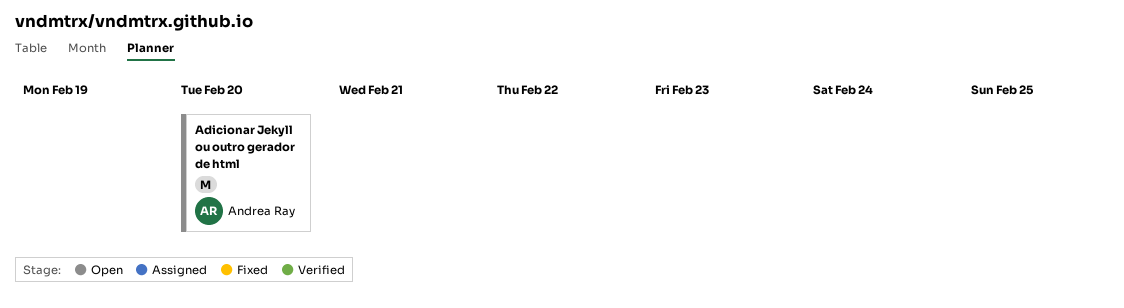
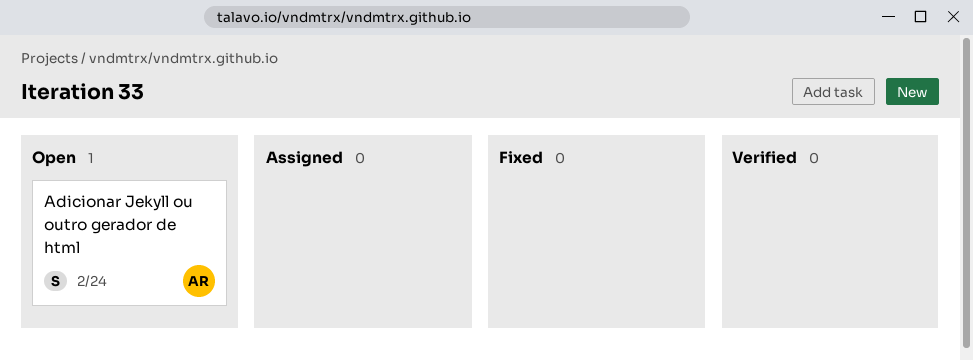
Adicionar Jekyll ou outro gerador de html, estimate: M -> S
Adicionar Jekyll ou outro gerador de html, due: Feb 20 -> Feb 24

